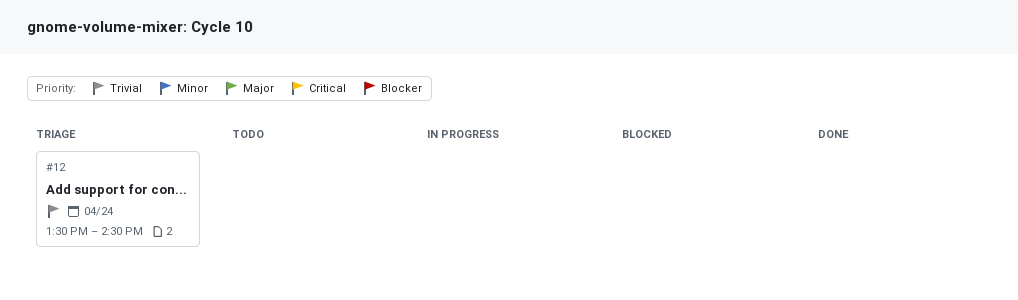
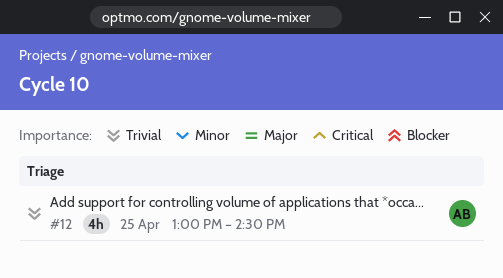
#12, day: Apr 24 -> Apr 25
#12, begins: 13:30 -> 13:00

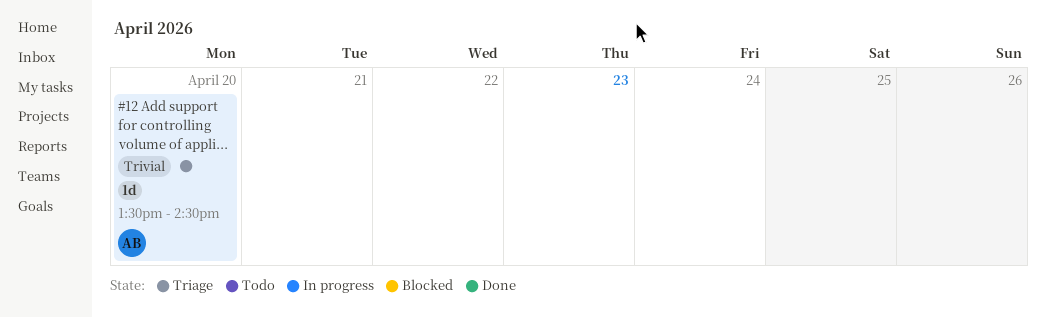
#12, estimate: 4h -> 1d
#12, day: Apr 25 -> Apr 20
#12, begins: 13:00 -> 13:30

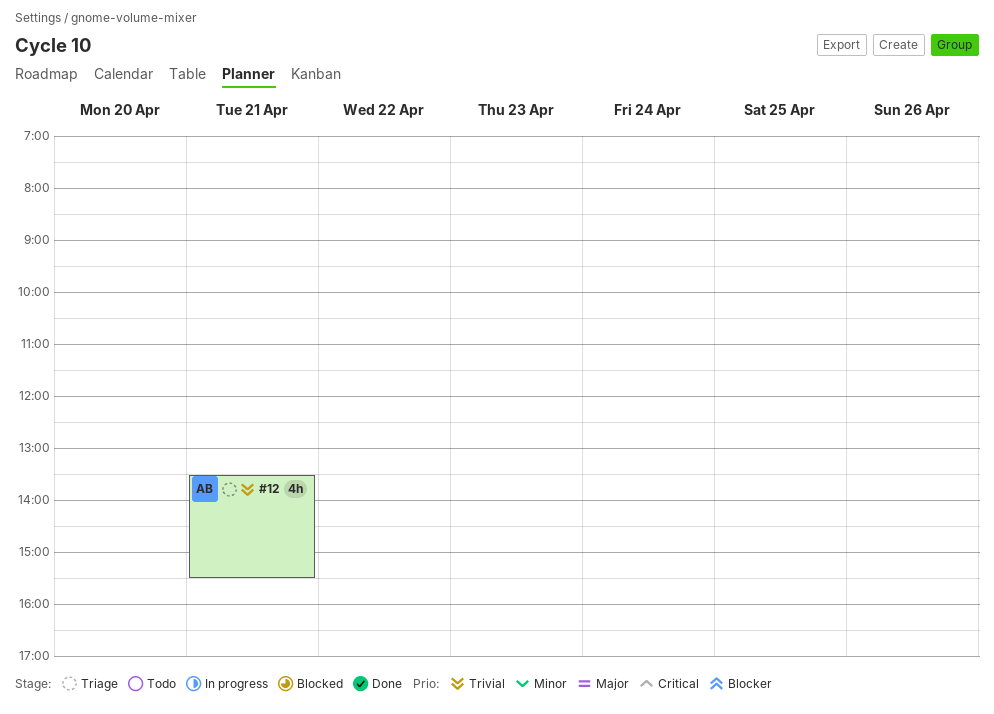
#12, estimate: 1d -> 4h
#12, day: Apr 20 -> Apr 21
#12, ends: 14:30 -> 15:30

